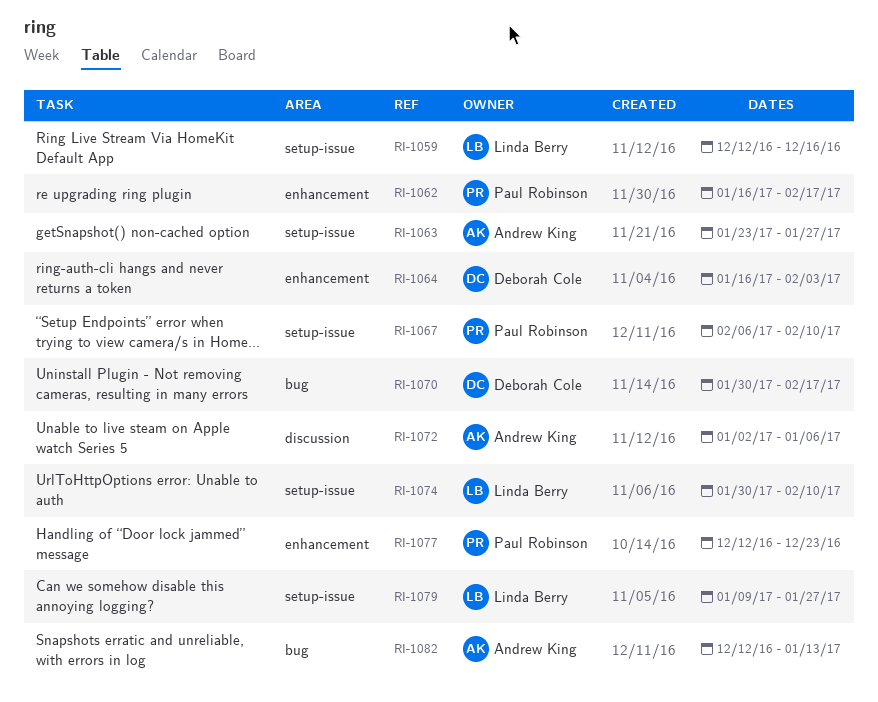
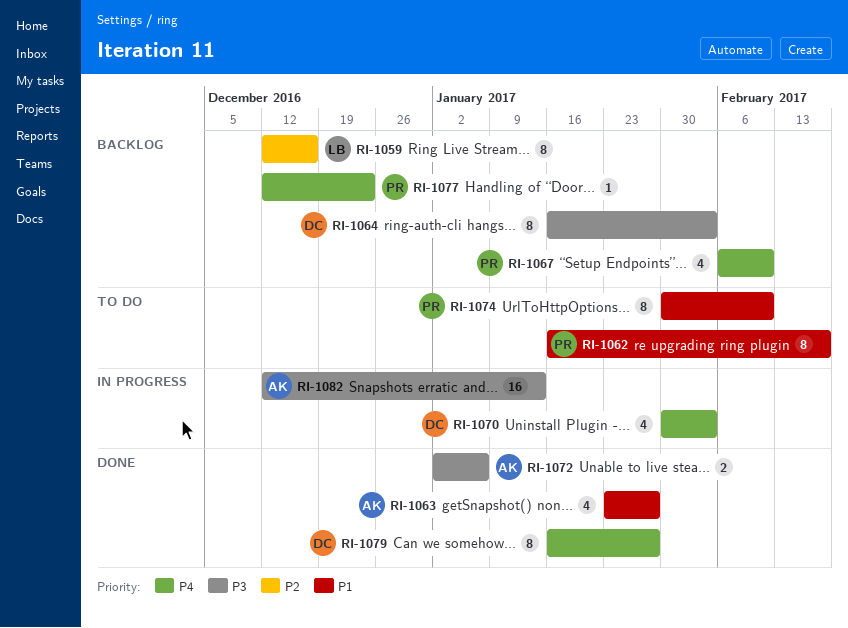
RI-1070, due: Feb 17 -> Feb 3
RI-1074, owner: Linda Berry -> Paul Robinson
RI-1079, owner: Linda Berry -> Deborah Cole
RI-1079, start: Jan 9 -> Jan 16

